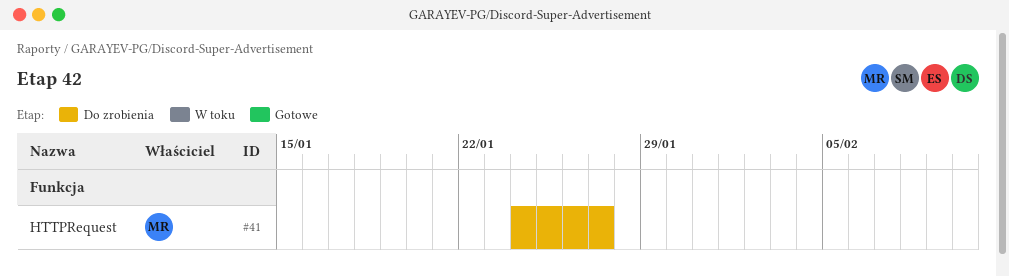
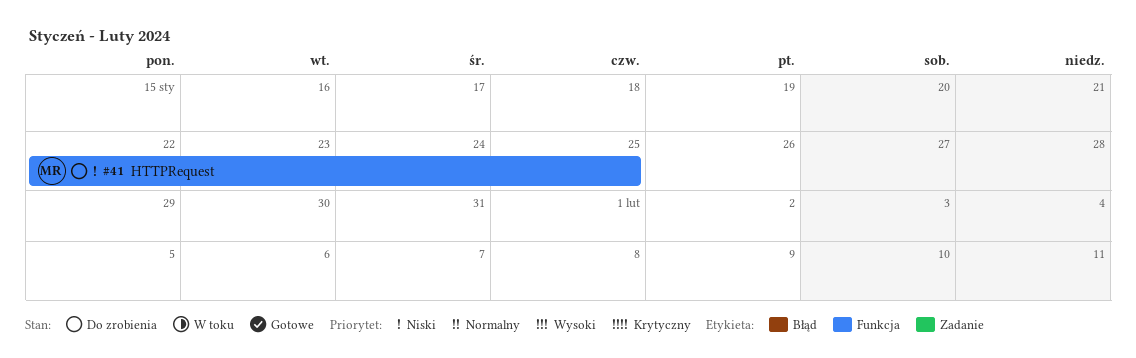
#41, start: Jan 24 -> Jan 22
#41, due: Jan 27 -> Jan 25

